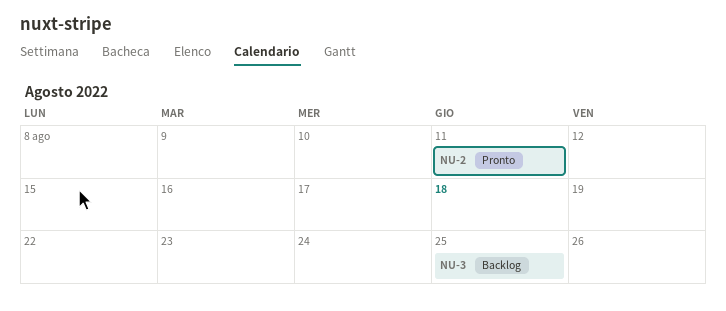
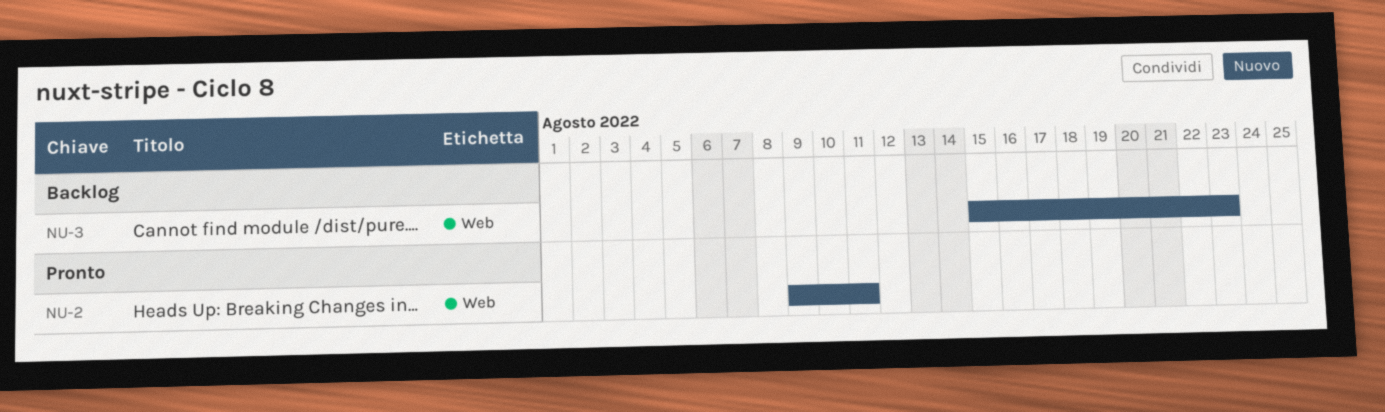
NU-3, due: Aug 25 -> Aug 23

